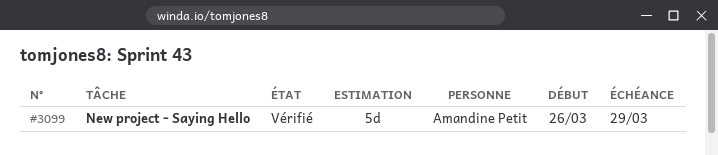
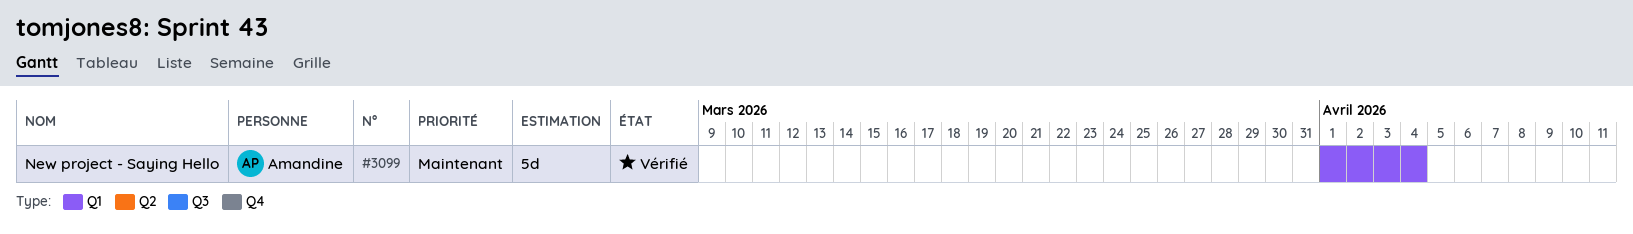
#3099, start: Mar 26 -> Apr 1
#3099, due: Mar 29 -> Apr 4

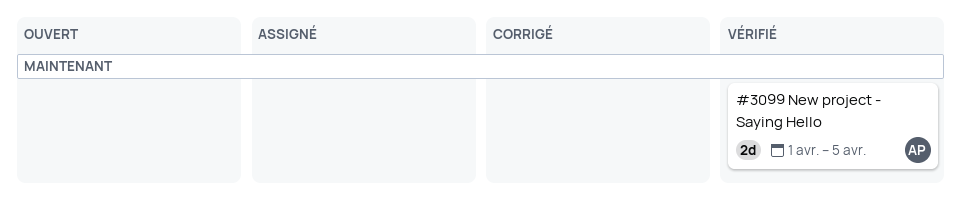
#3099, estimate: 5d -> 2d
#3099, due: Apr 4 -> Apr 5

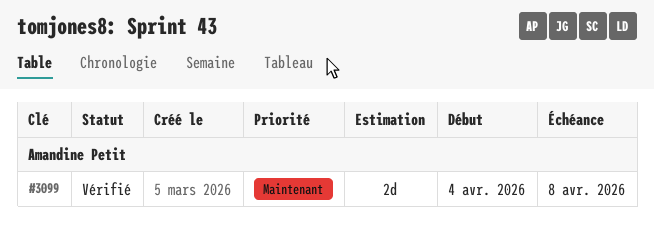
#3099, start: Apr 1 -> Apr 4
#3099, due: Apr 5 -> Apr 8

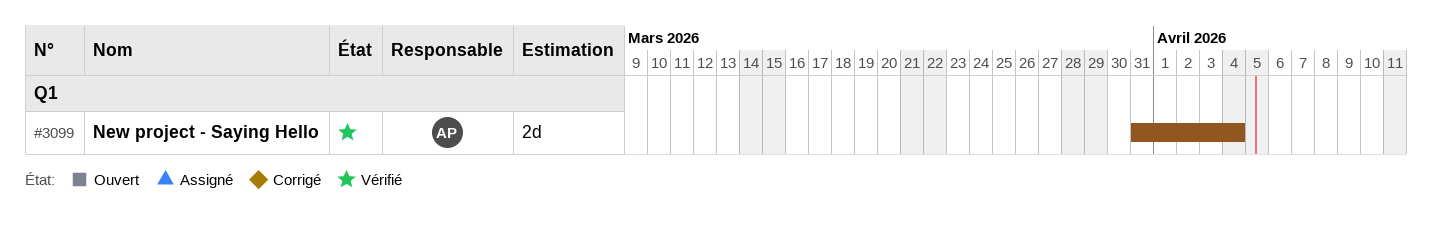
#3099, start: Apr 4 -> Mar 31
#3099, due: Apr 8 -> Apr 4

